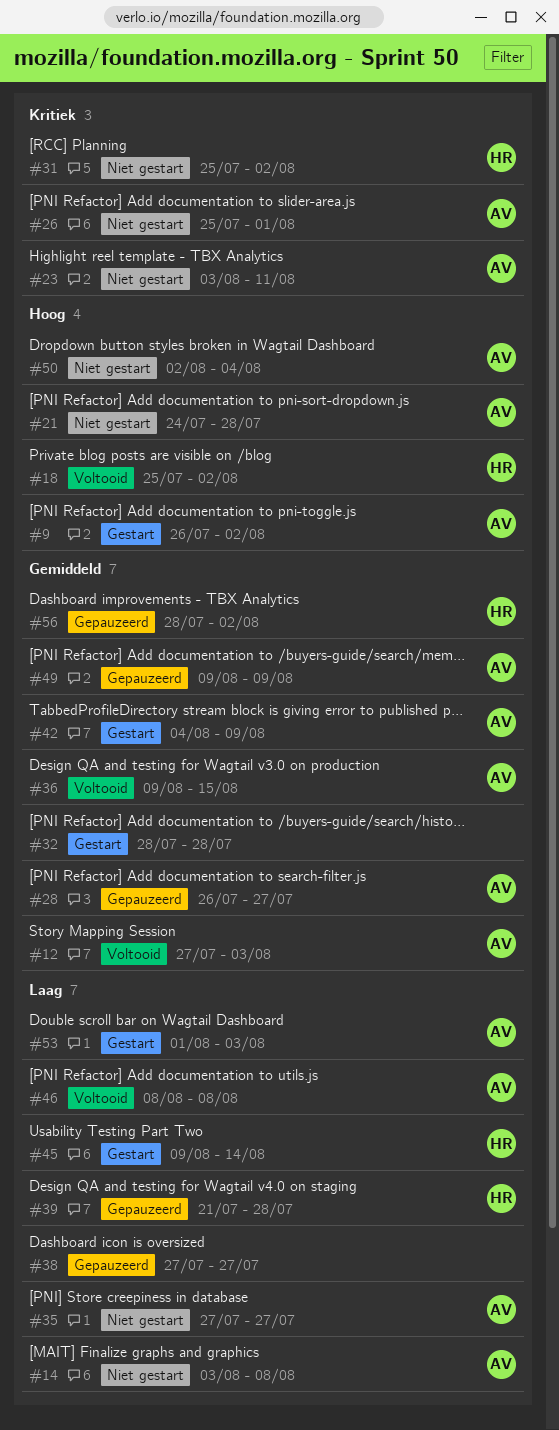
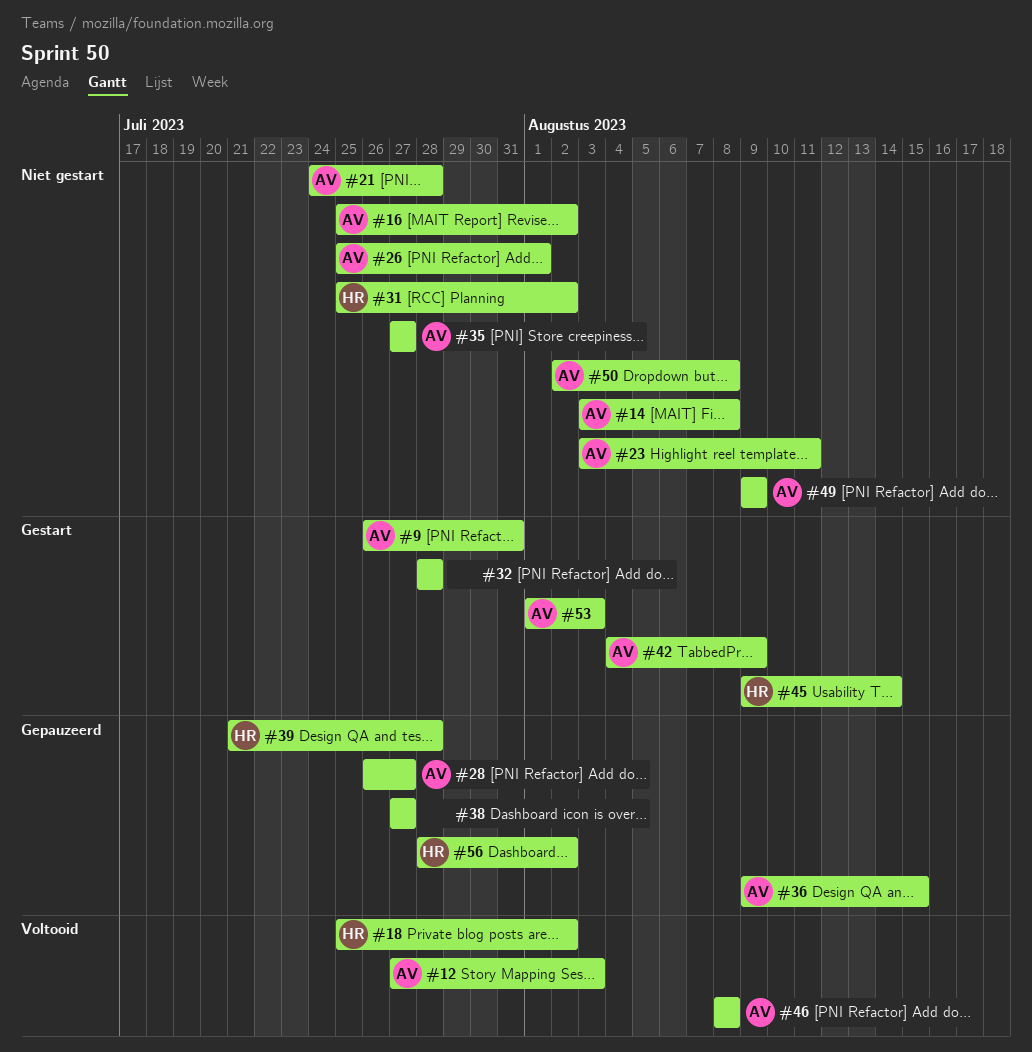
#9, due: Aug 2 -> Jul 31
#16: none -> present
#36, status: Voltooid -> Gepauzeerd
#49, status: Gepauzeerd -> Niet gestart
#50, due: Aug 4 -> Aug 8

